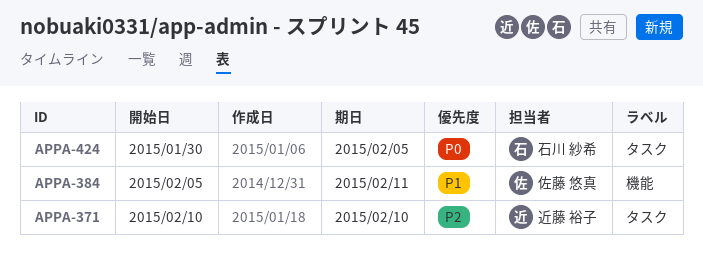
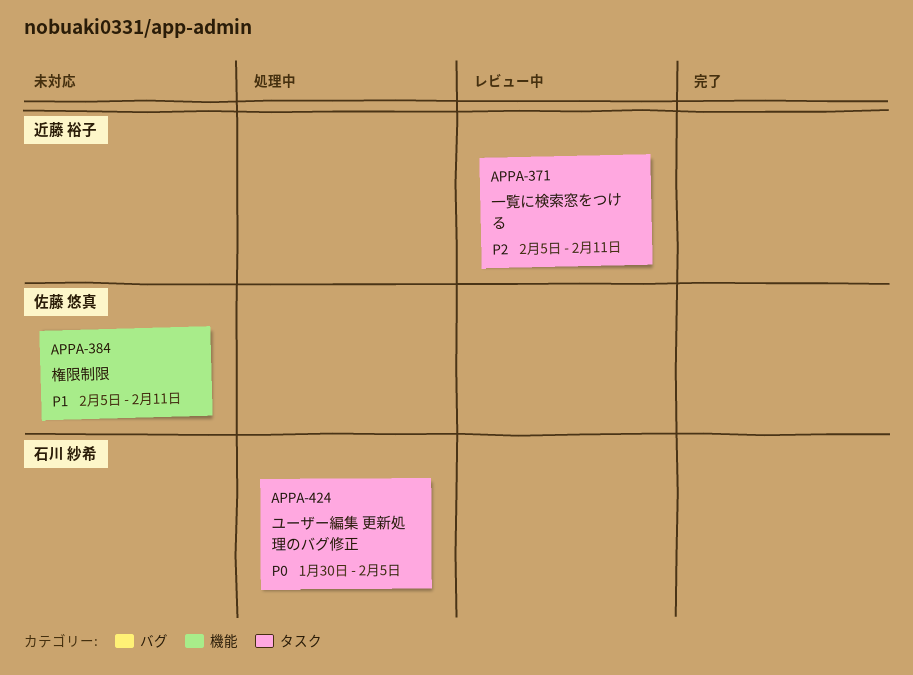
APPA-371, start: Feb 10 -> Feb 5
APPA-371, due: Feb 10 -> Feb 11

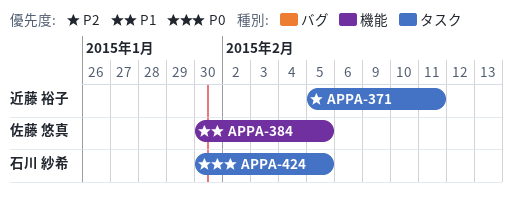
APPA-384, start: Feb 5 -> Jan 30
APPA-384, due: Feb 11 -> Feb 5

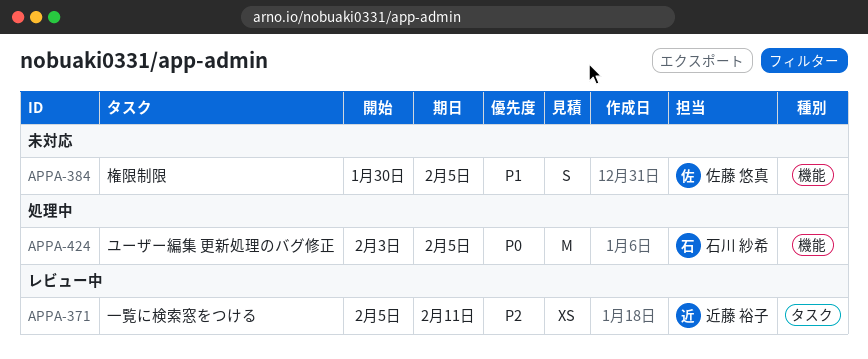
APPA-424, label: タスク -> 機能
APPA-424, start: Jan 30 -> Feb 3

